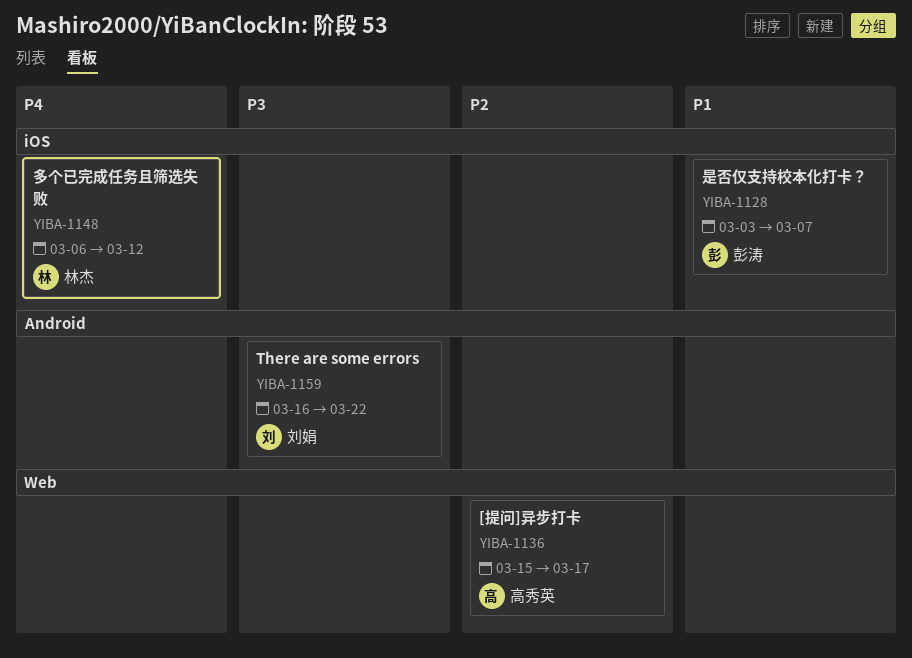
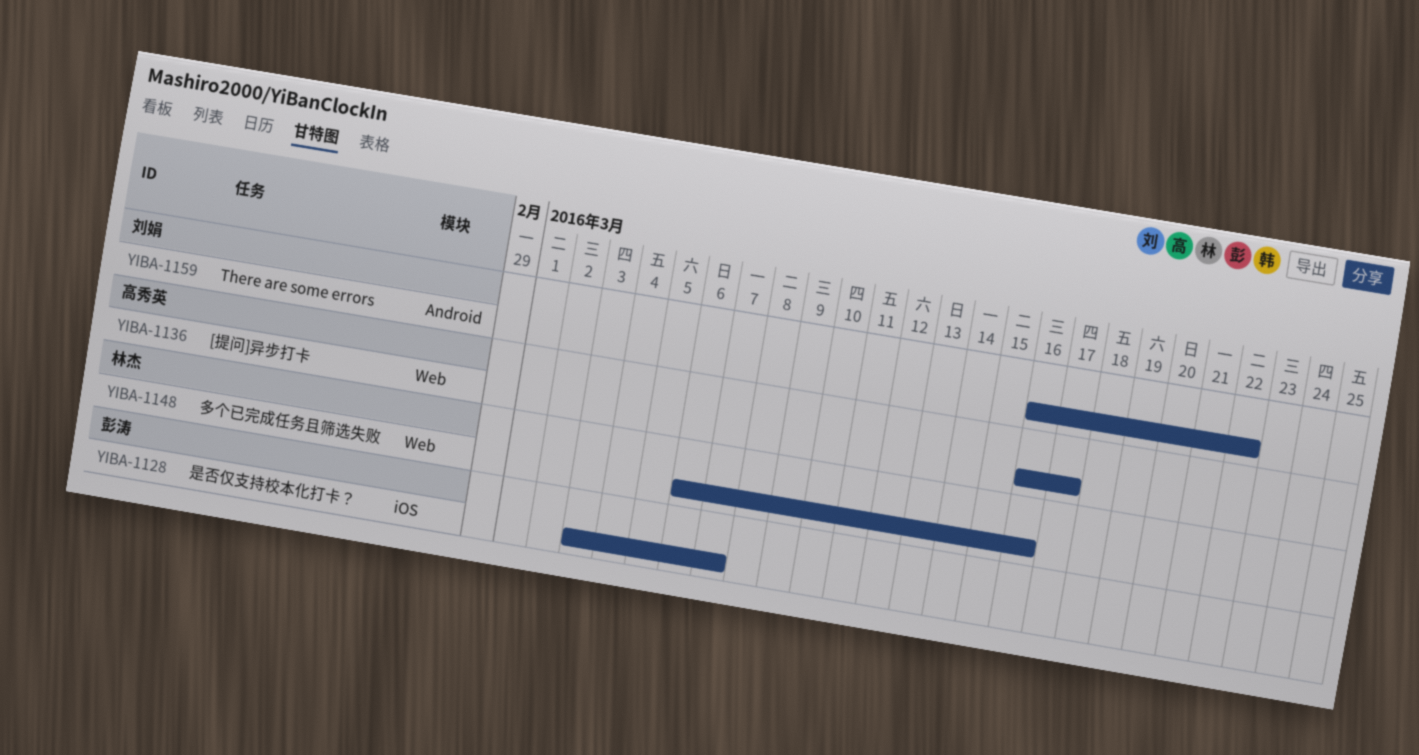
YIBA-1136, start: Mar 15 -> Mar 16
YIBA-1148, label: iOS -> Web
YIBA-1148, due: Mar 12 -> Mar 16

